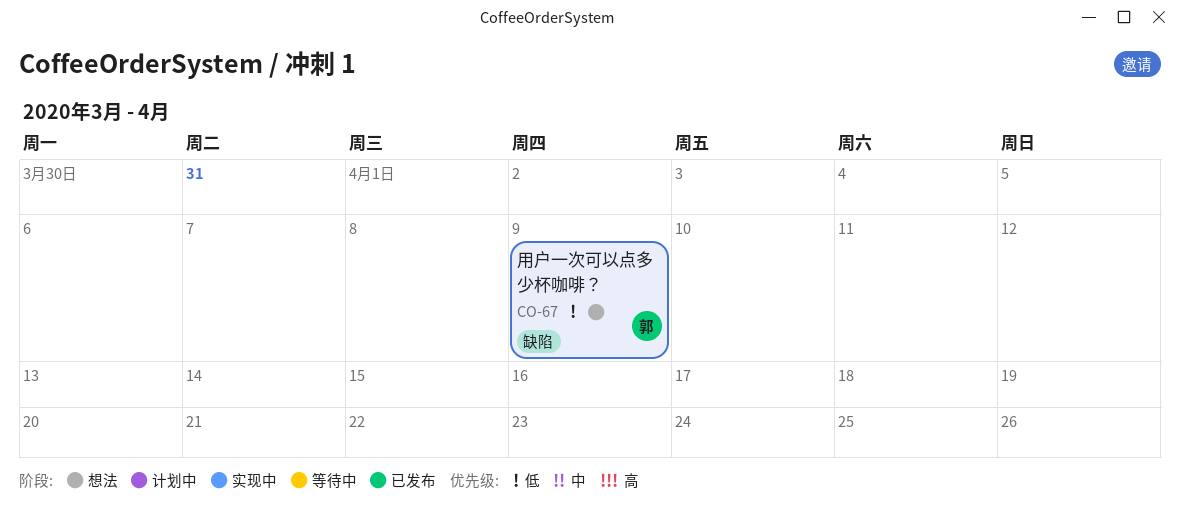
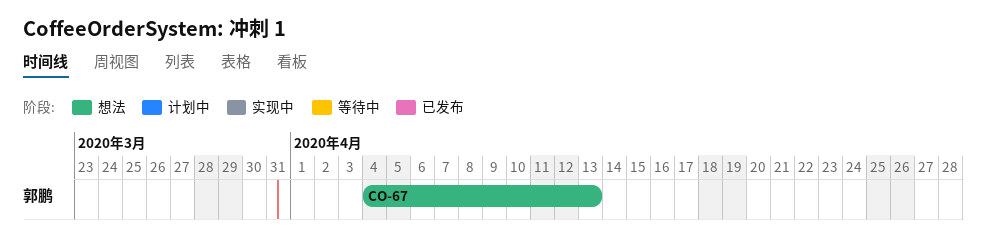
CO-67, due: Apr 9 -> Apr 13

